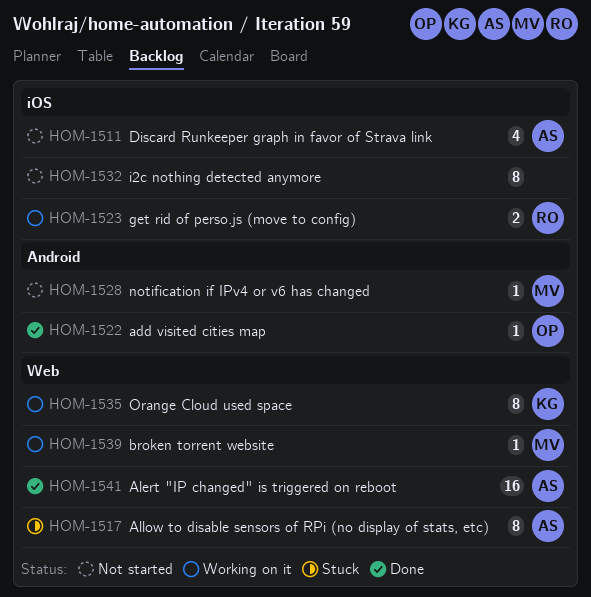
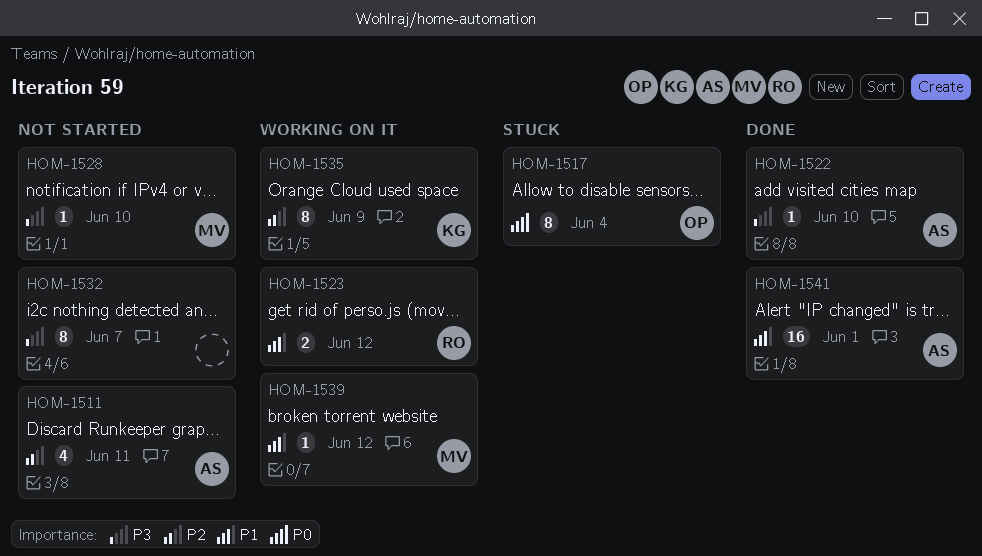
HOM-1517, owner: AS -> OP
HOM-1522, owner: OP -> AS

